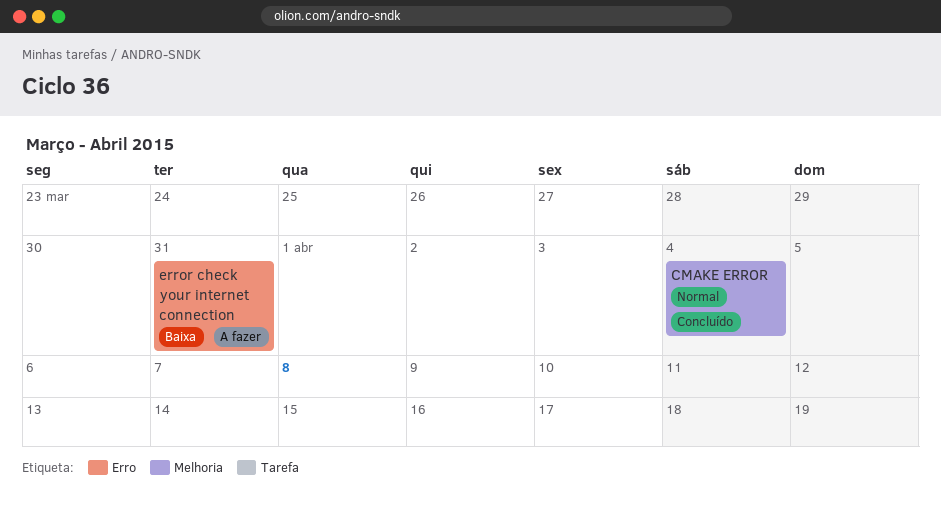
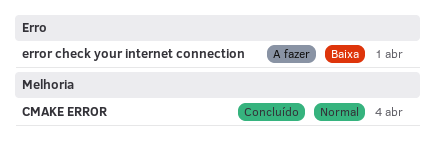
error check your internet connection, due: Mar 31 -> Apr 1

